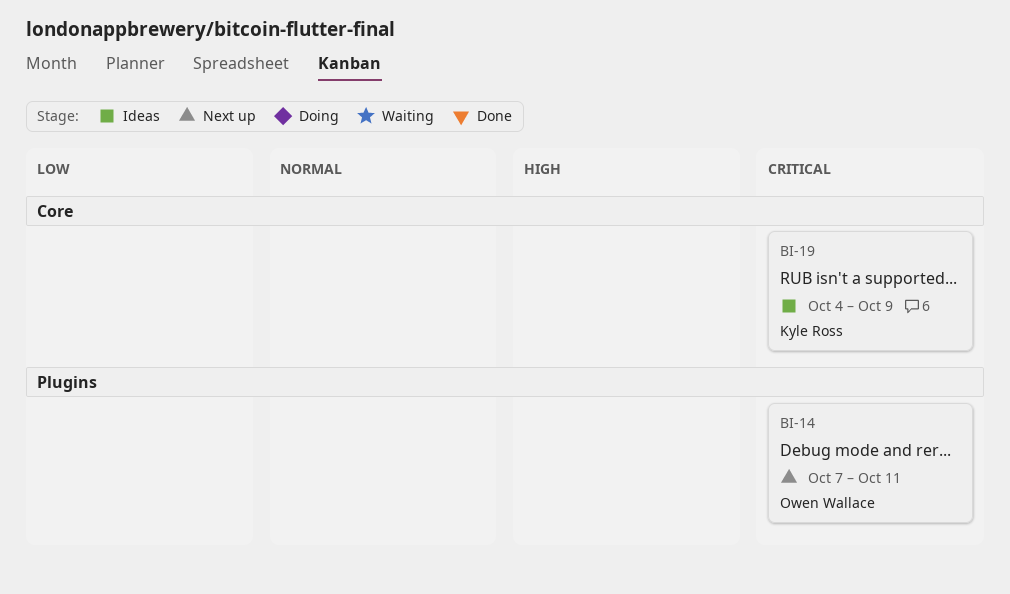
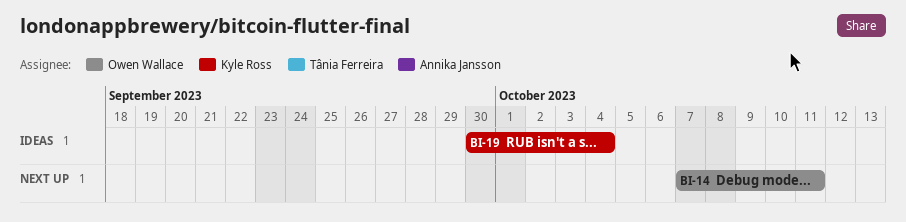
BI-19, start: Oct 4 -> Sep 30
BI-19, due: Oct 9 -> Oct 4

